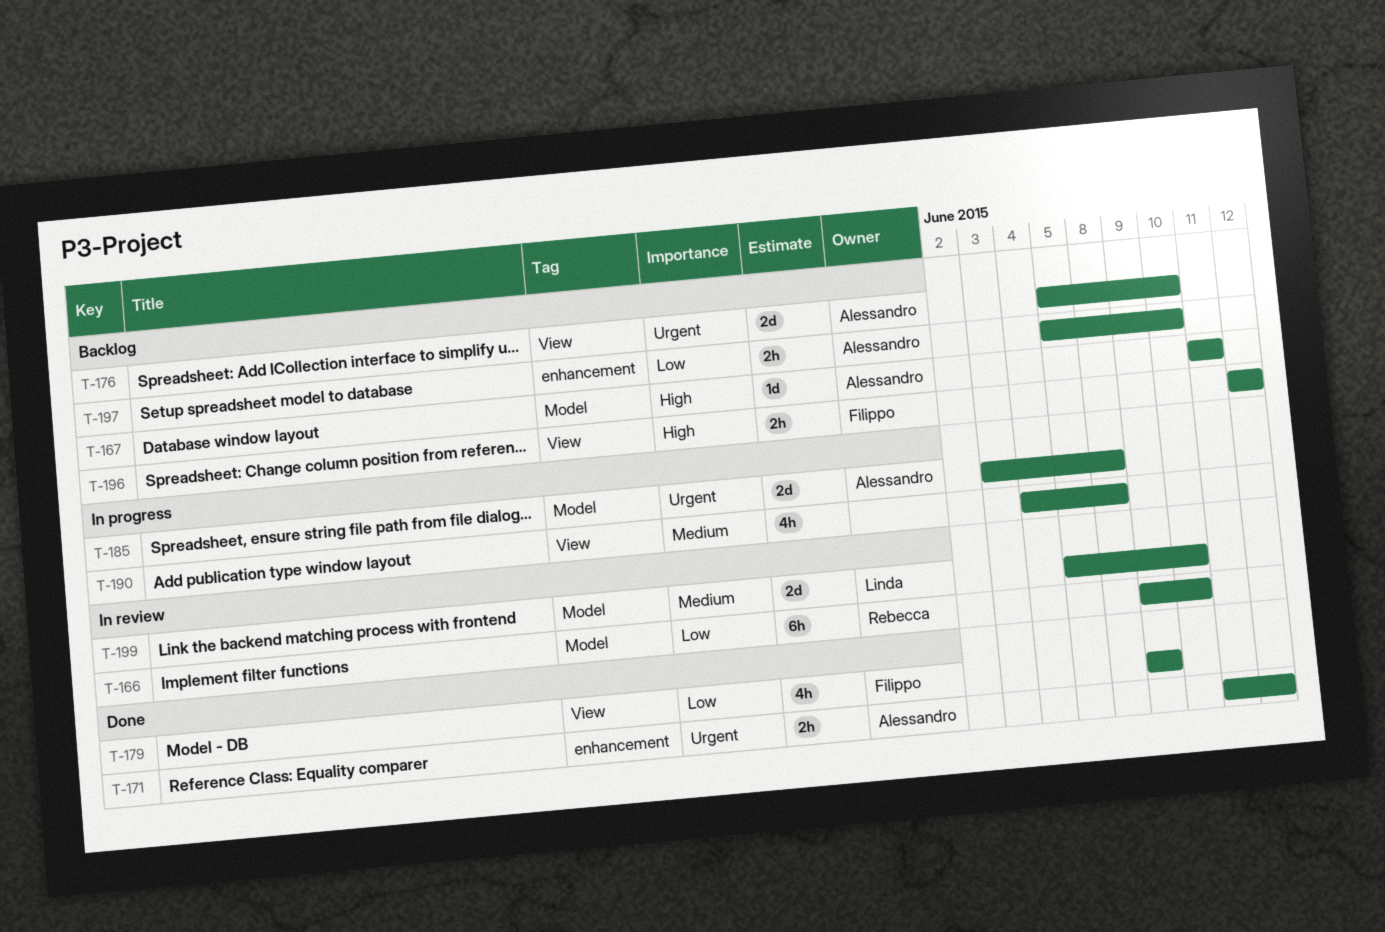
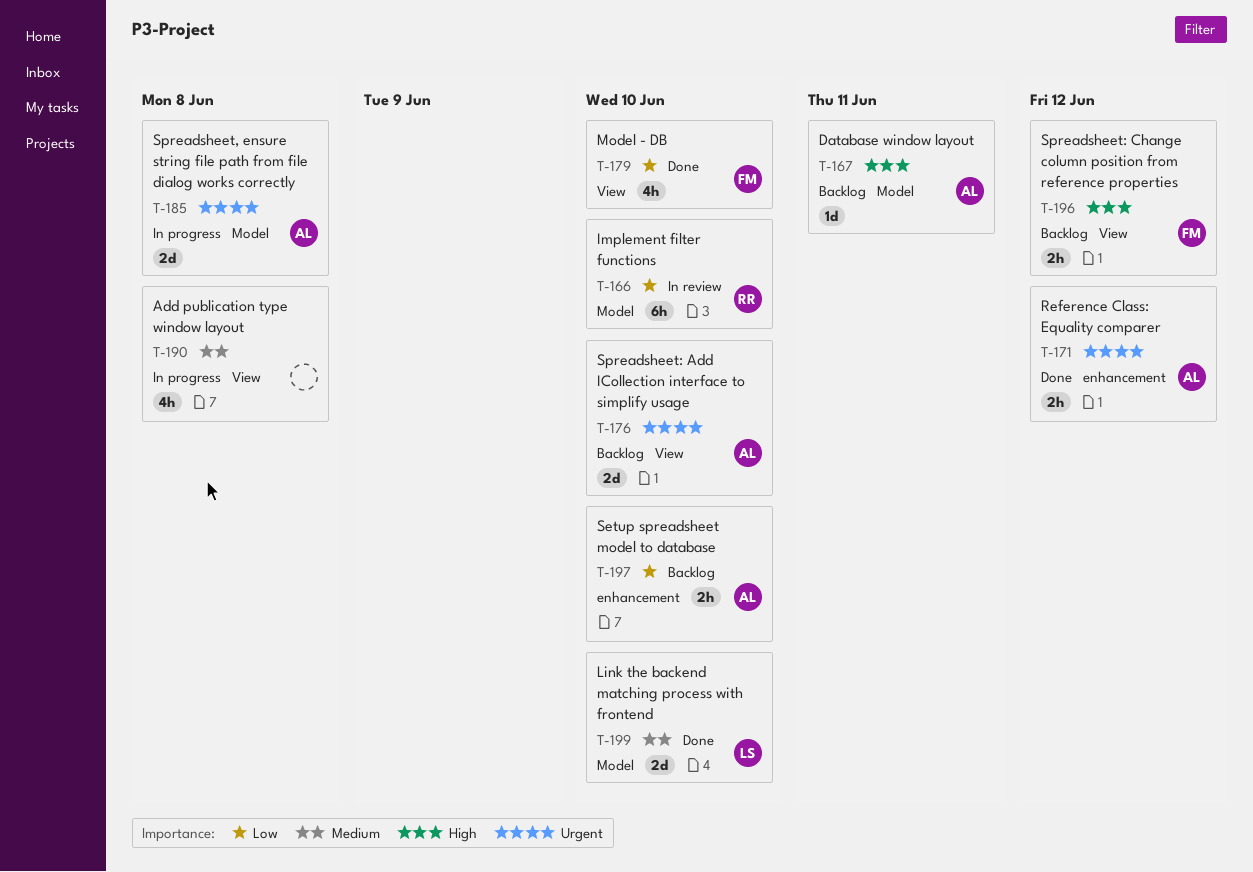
T-179, due: Jun 9 -> Jun 10
T-199, status: In review -> Done

